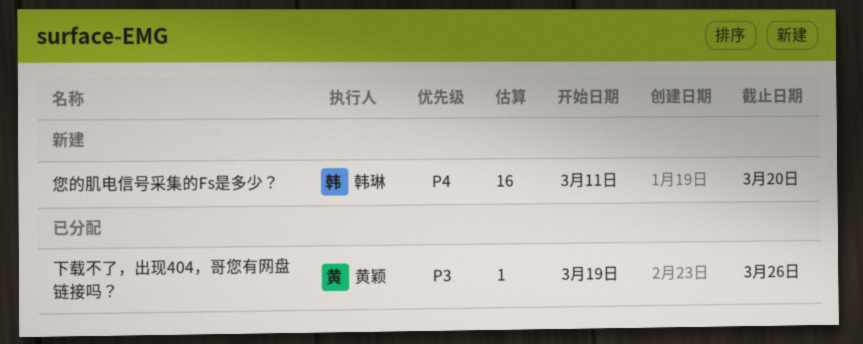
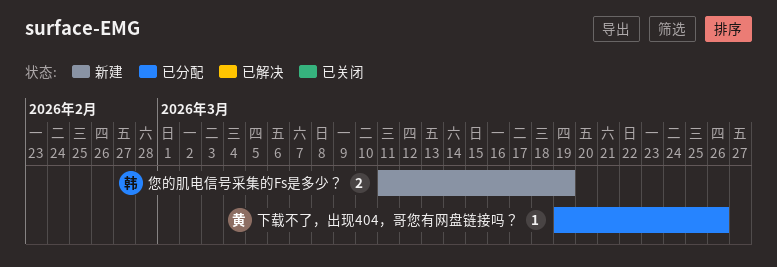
您的肌电信号采集的Fs是多少？, estimate: 16 -> 2
您的肌电信号采集的Fs是多少？, due: Mar 20 -> Mar 19

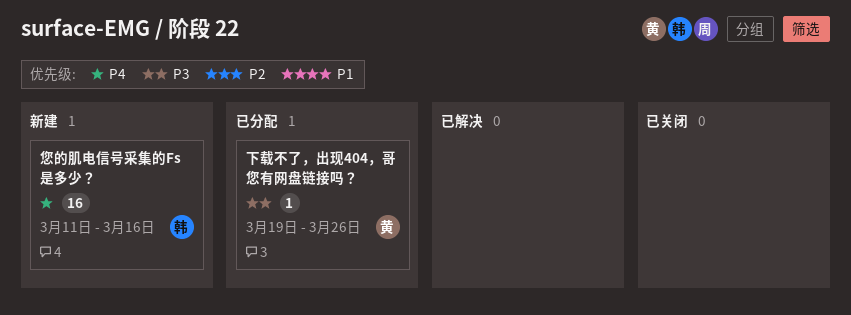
您的肌电信号采集的Fs是多少？, estimate: 2 -> 16
您的肌电信号采集的Fs是多少？, due: Mar 19 -> Mar 16

